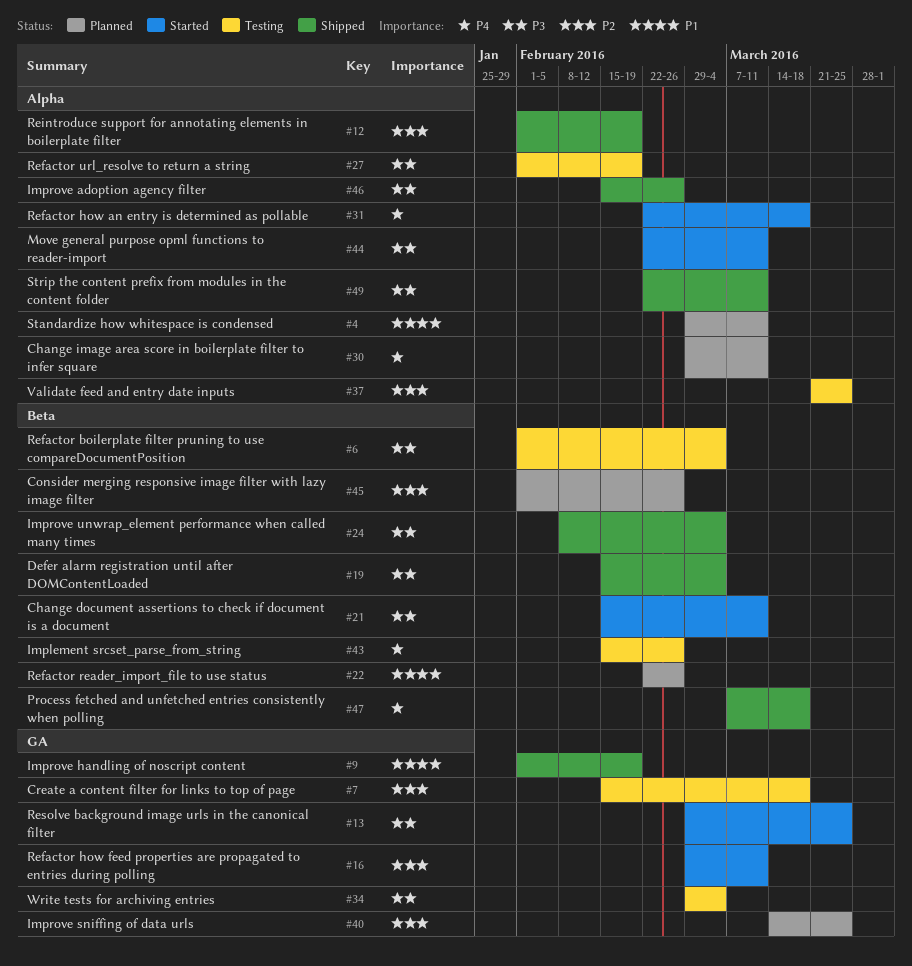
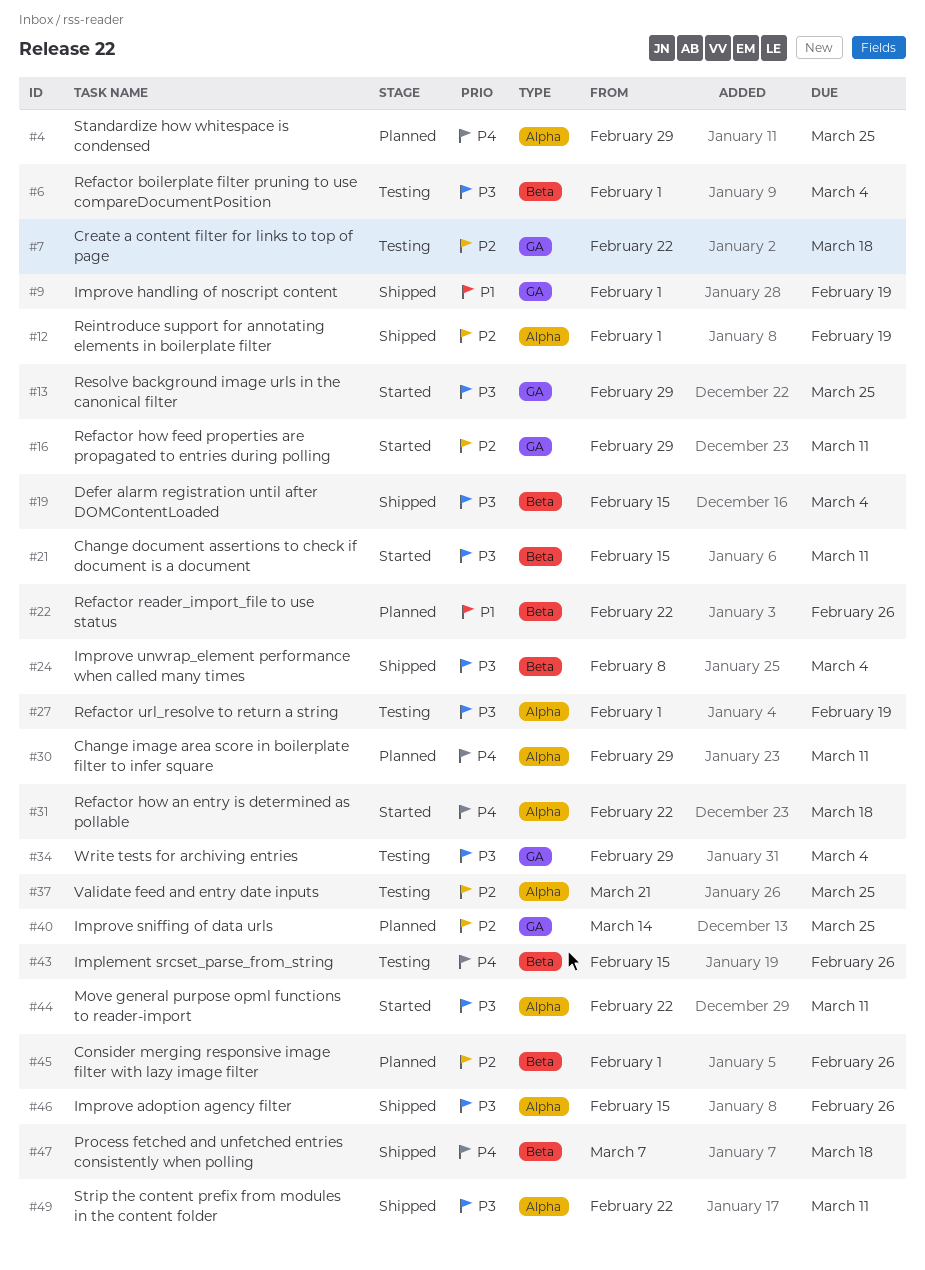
#4, priority: P1 -> P4
#4, due: Mar 11 -> Mar 25
#7, start: Feb 15 -> Feb 22

